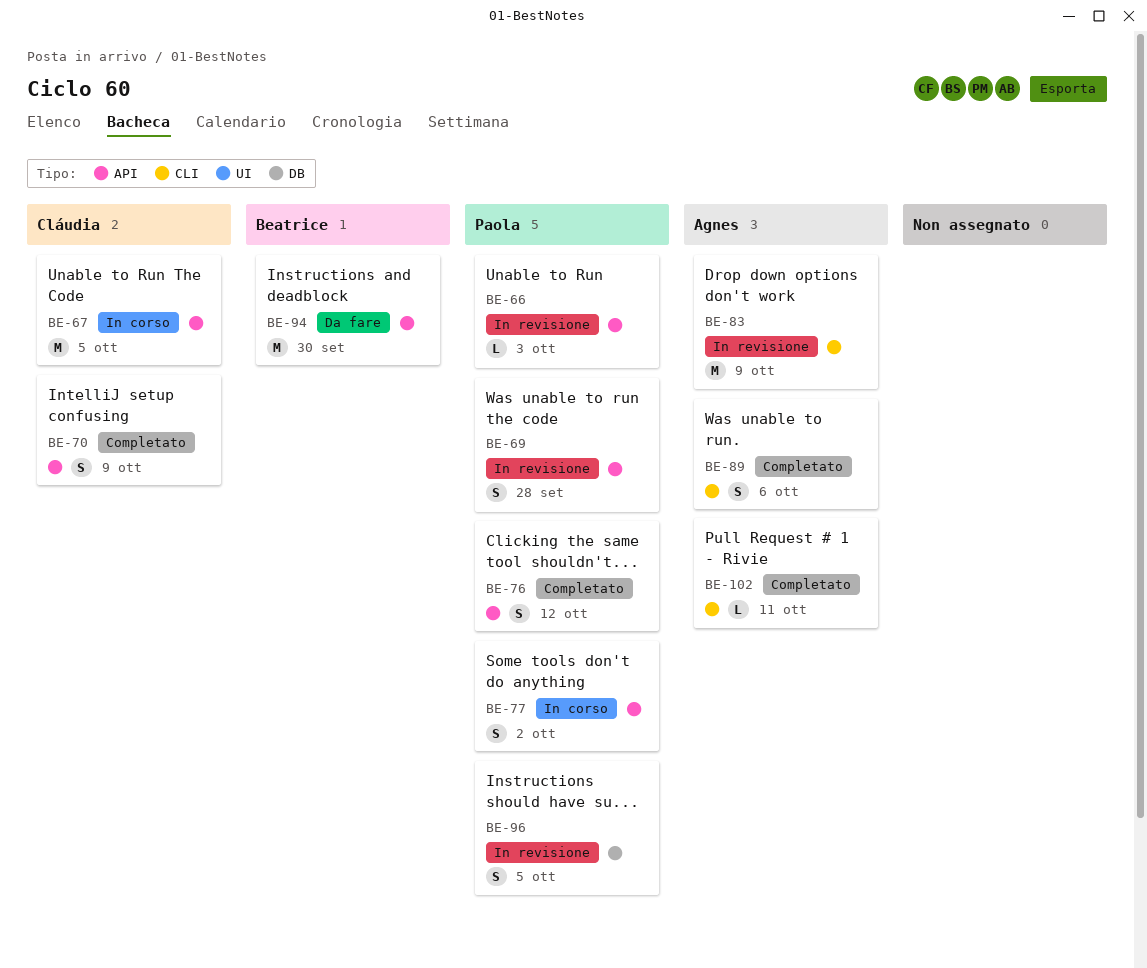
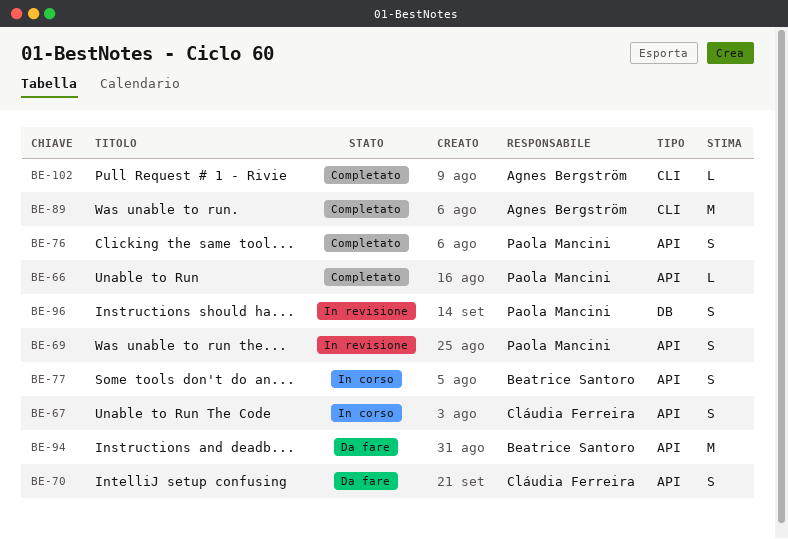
BE-66, status: In revisione -> Completato
BE-67, estimate: M -> S
BE-70, status: Completato -> Da fare
BE-77, owner: Paola Mancini -> Beatrice Santoro
BE-83: present -> none
BE-89, estimate: S -> M

